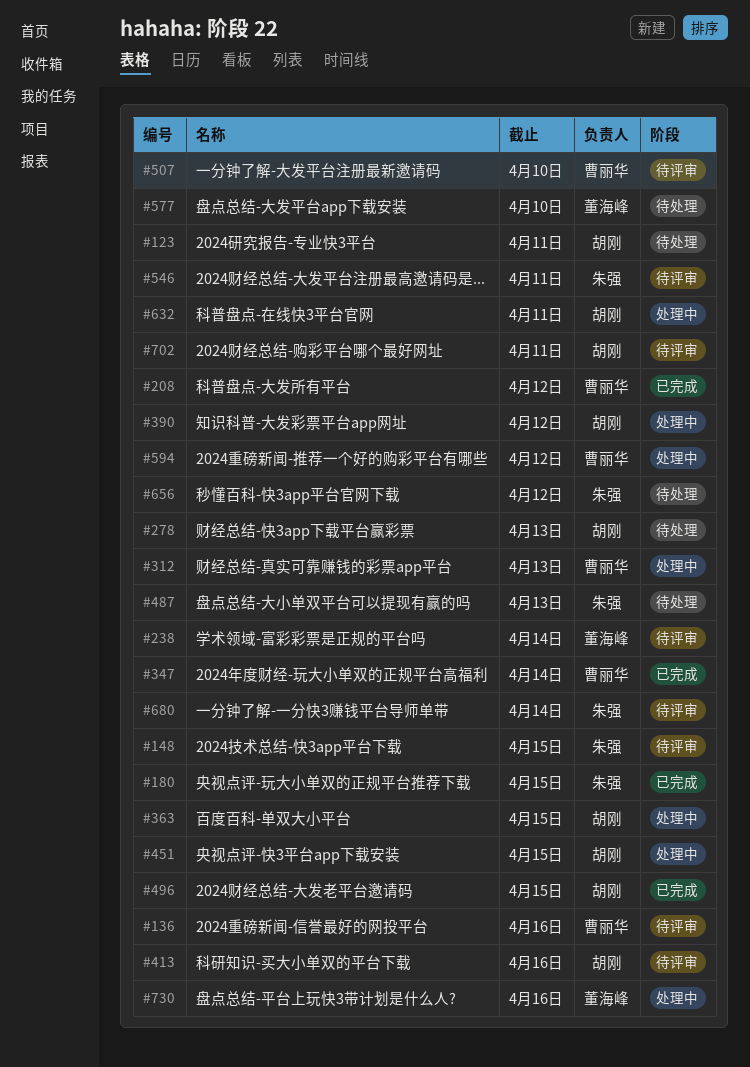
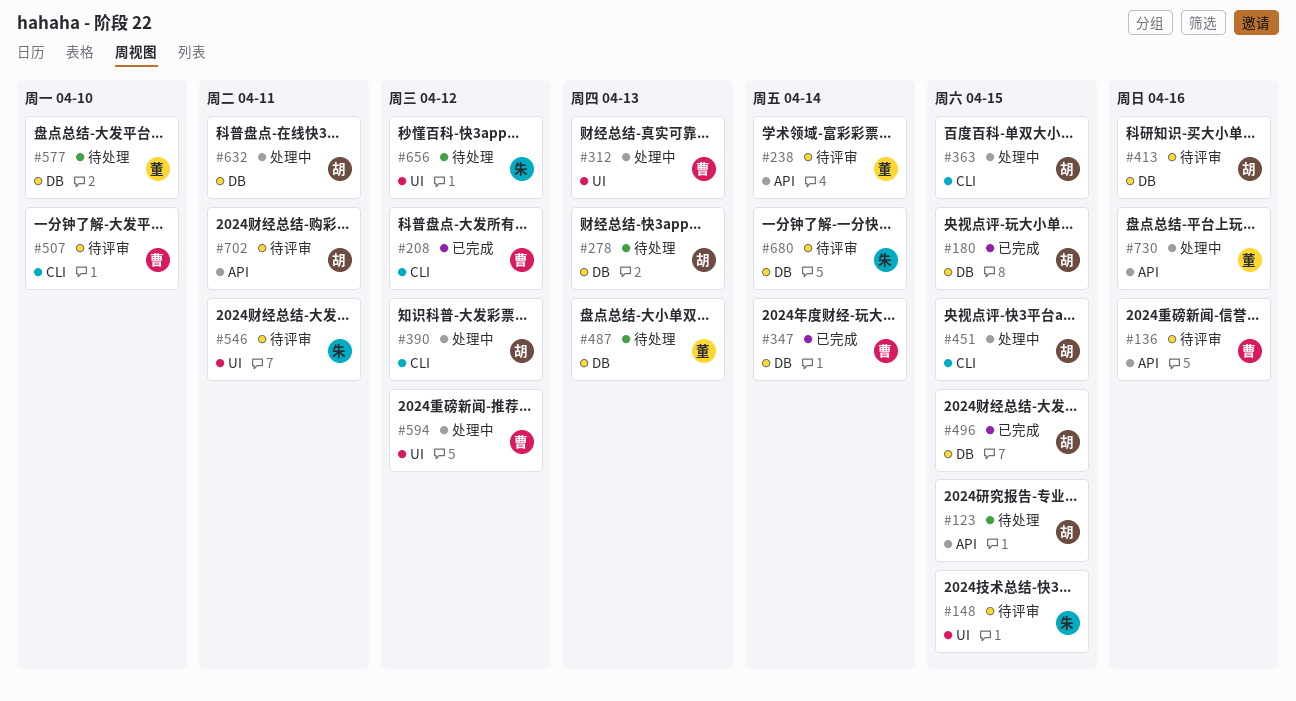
#123, due: Apr 11 -> Apr 15
#180, owner: 朱强 -> 胡刚
#487, owner: 朱强 -> 董海峰

